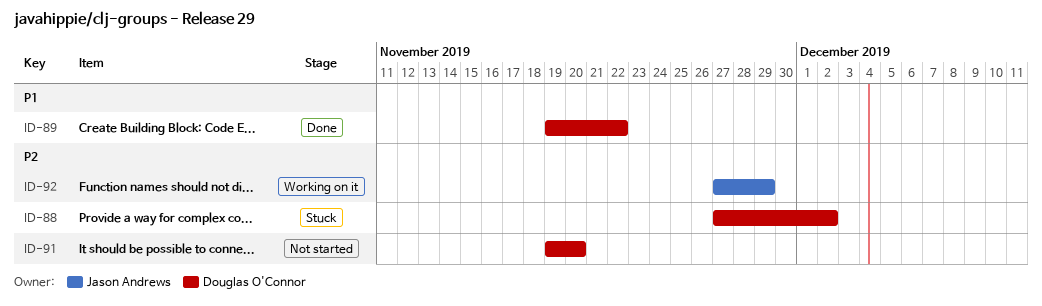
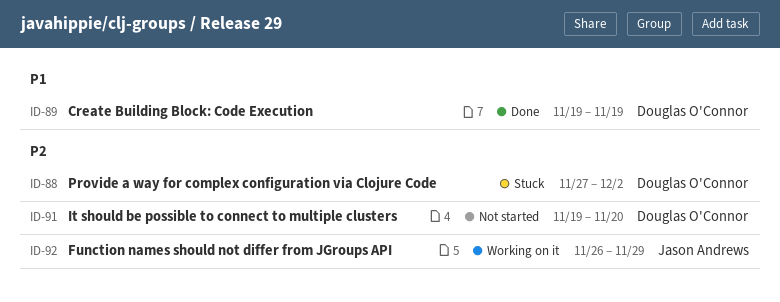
ID-89, due: Nov 22 -> Nov 19
ID-92, start: Nov 27 -> Nov 26

